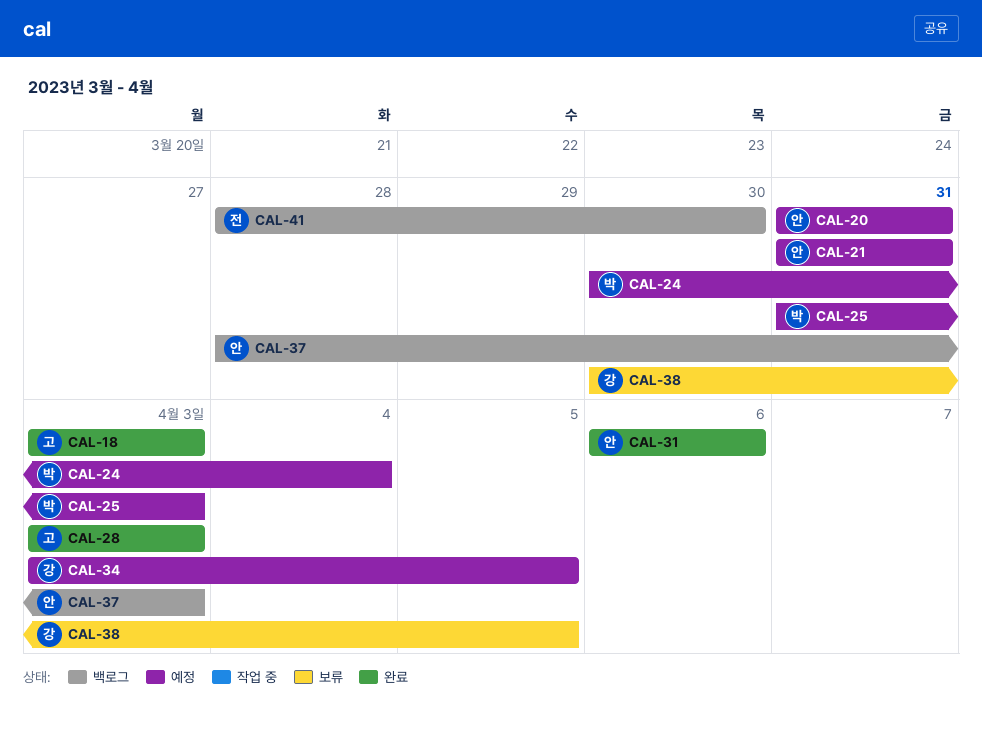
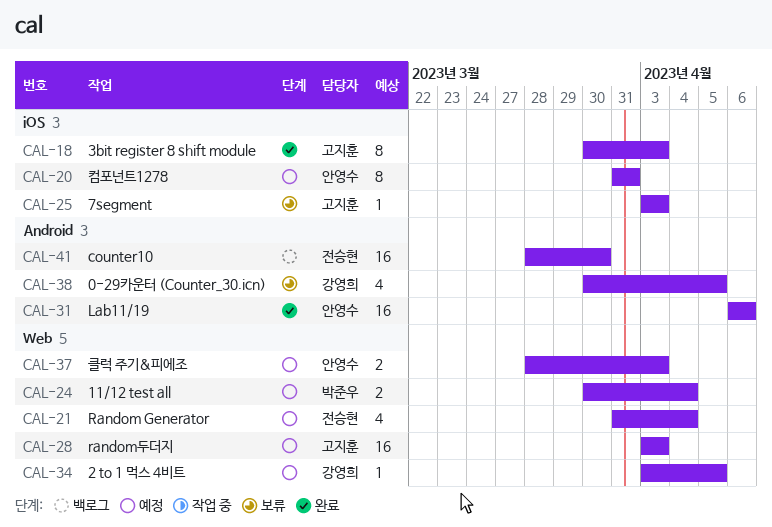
CAL-18, start: Apr 3 -> Mar 30
CAL-21, owner: 안영수 -> 전승현
CAL-21, due: Mar 31 -> Apr 4
CAL-25, status: 예정 -> 보류
CAL-25, owner: 박준우 -> 고지훈
CAL-25, start: Mar 31 -> Apr 3
CAL-28, status: 완료 -> 예정
CAL-37, status: 백로그 -> 예정

